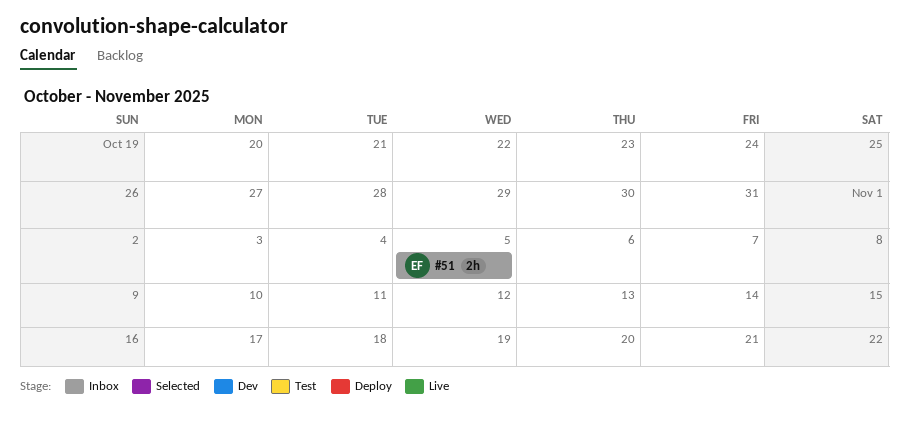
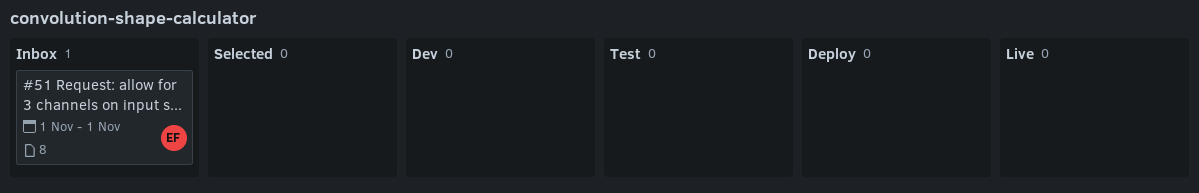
#51, start: Nov 5 -> Nov 1
#51, due: Nov 5 -> Nov 1

